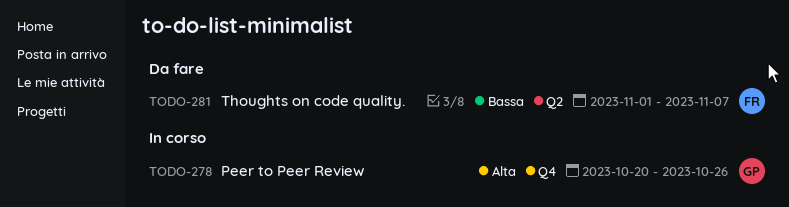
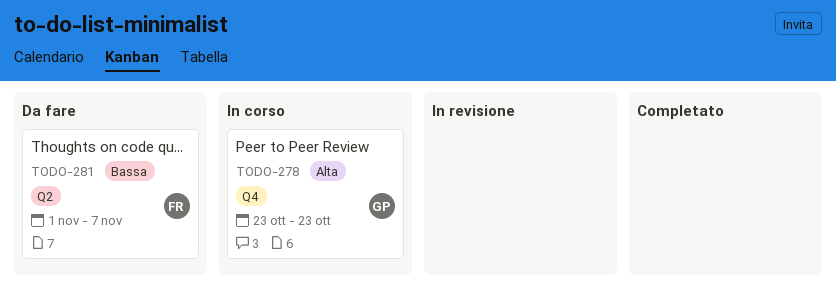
TODO-278, start: Oct 20 -> Oct 23
TODO-278, due: Oct 26 -> Oct 23

